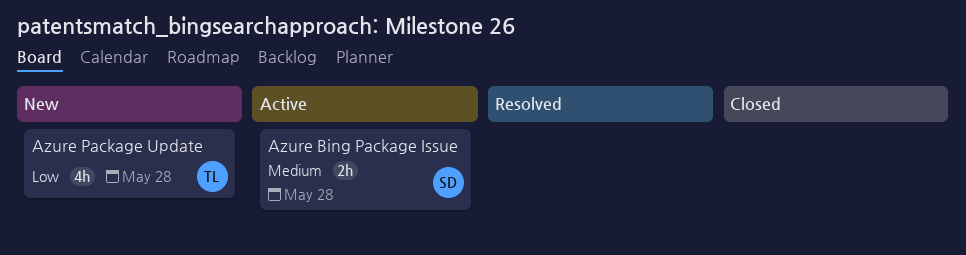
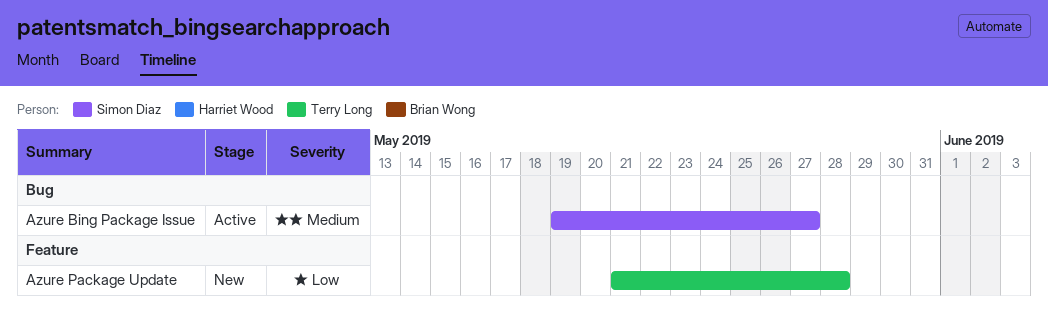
Azure Bing Package Issue, due: May 28 -> May 27

